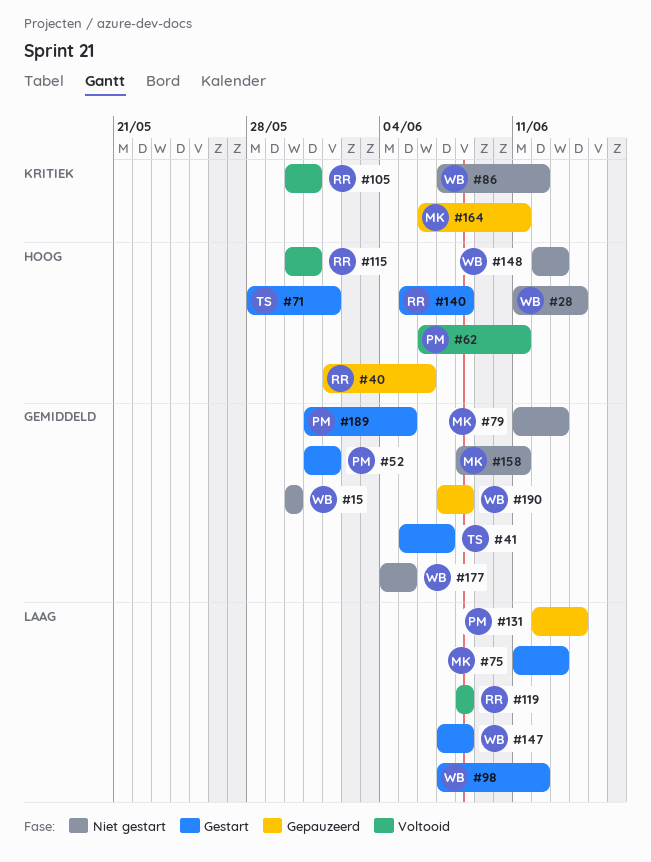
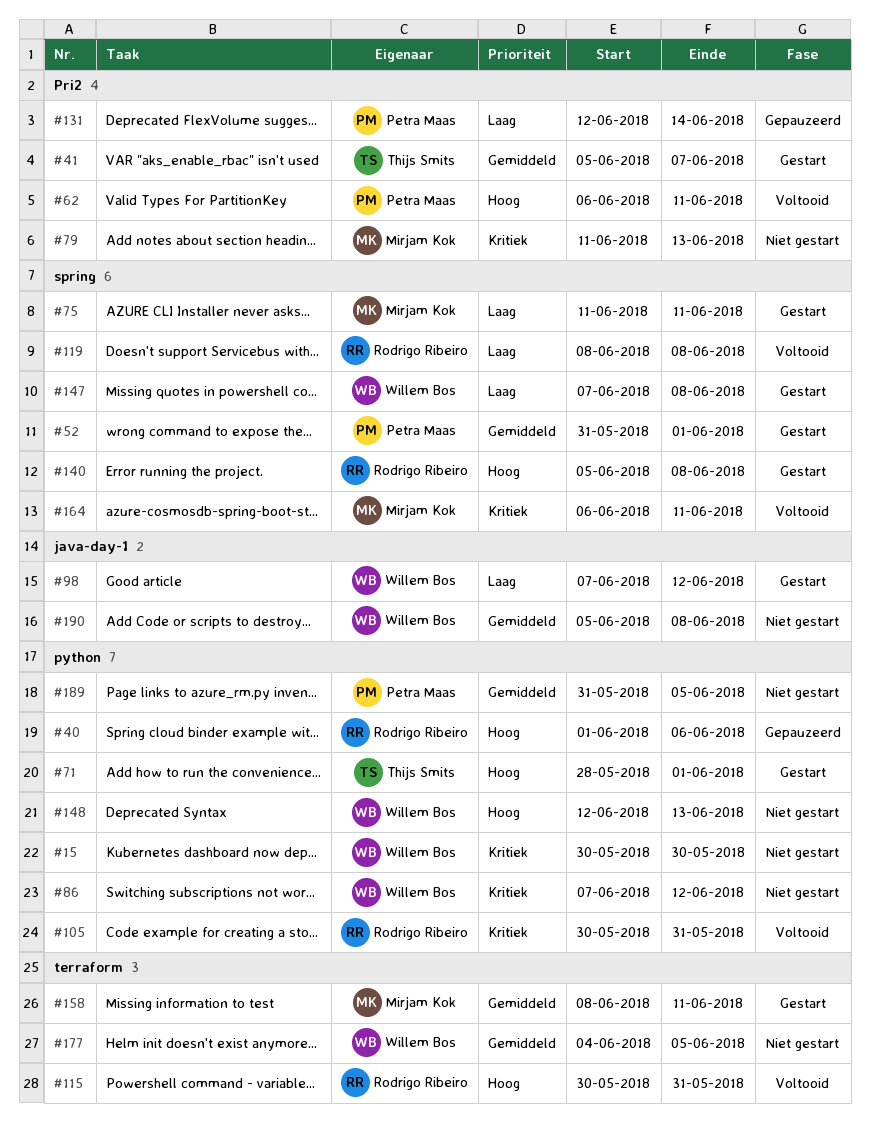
#15, priority: Gemiddeld -> Kritiek
#28: present -> none
#75, due: Jun 13 -> Jun 11
#79, priority: Gemiddeld -> Kritiek
#158, status: Niet gestart -> Gestart
#164, status: Gepauzeerd -> Voltooid
#189, status: Gestart -> Niet gestart
#190, status: Gepauzeerd -> Niet gestart
#190, start: Jun 7 -> Jun 5

